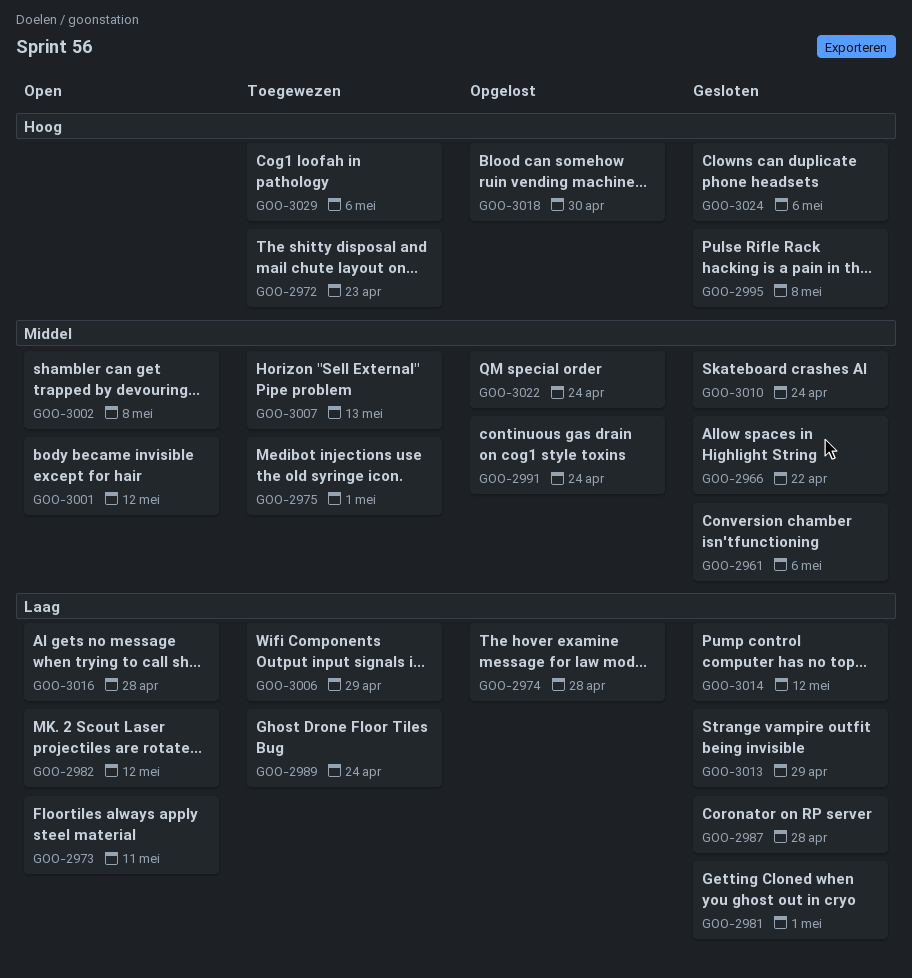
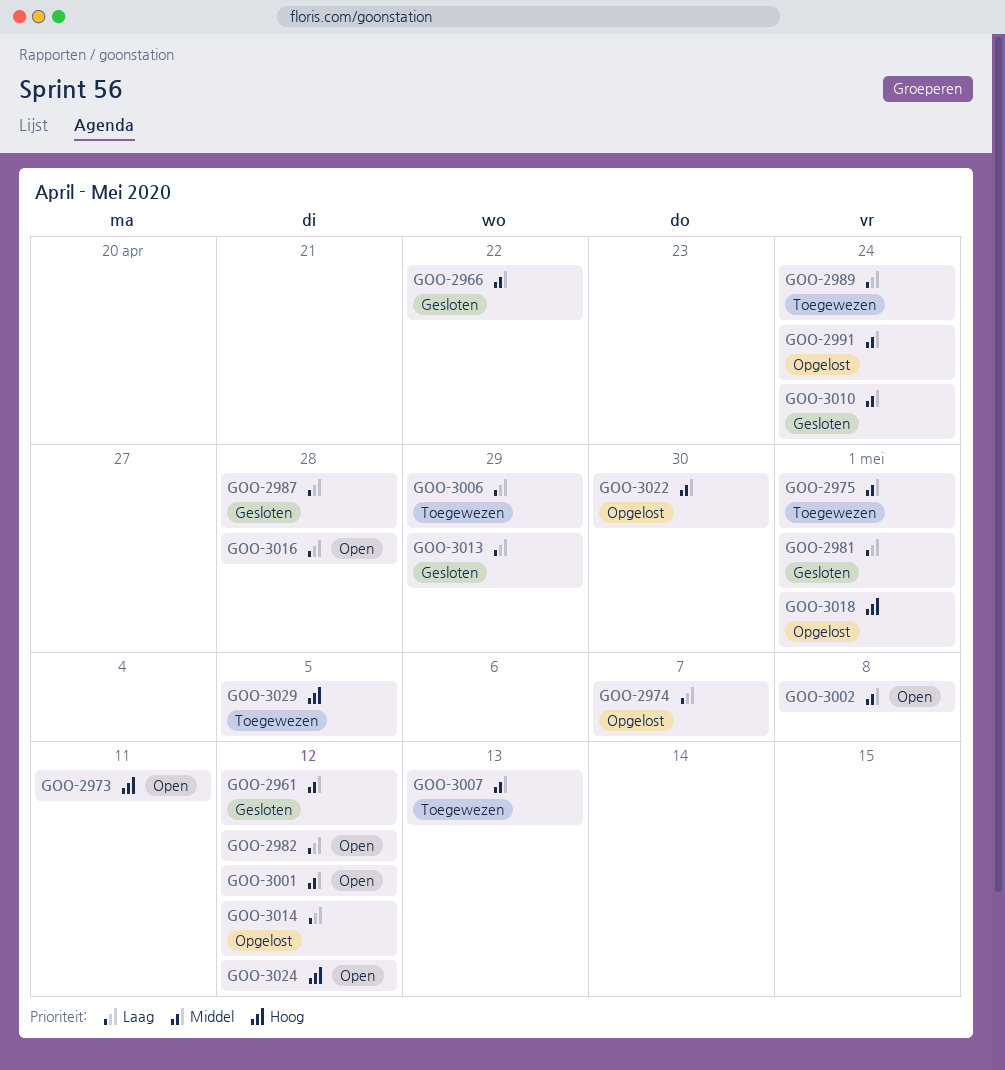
GOO-2961, due: May 6 -> May 12
GOO-2972: present -> none
GOO-2973, priority: Laag -> Hoog
GOO-2974, due: Apr 28 -> May 7
GOO-2995: present -> none
GOO-3014, status: Gesloten -> Opgelost
GOO-3018, due: Apr 30 -> May 1
GOO-3022, due: Apr 24 -> Apr 30
GOO-3024, status: Gesloten -> Open
GOO-3024, due: May 6 -> May 12
GOO-3029, due: May 6 -> May 5

